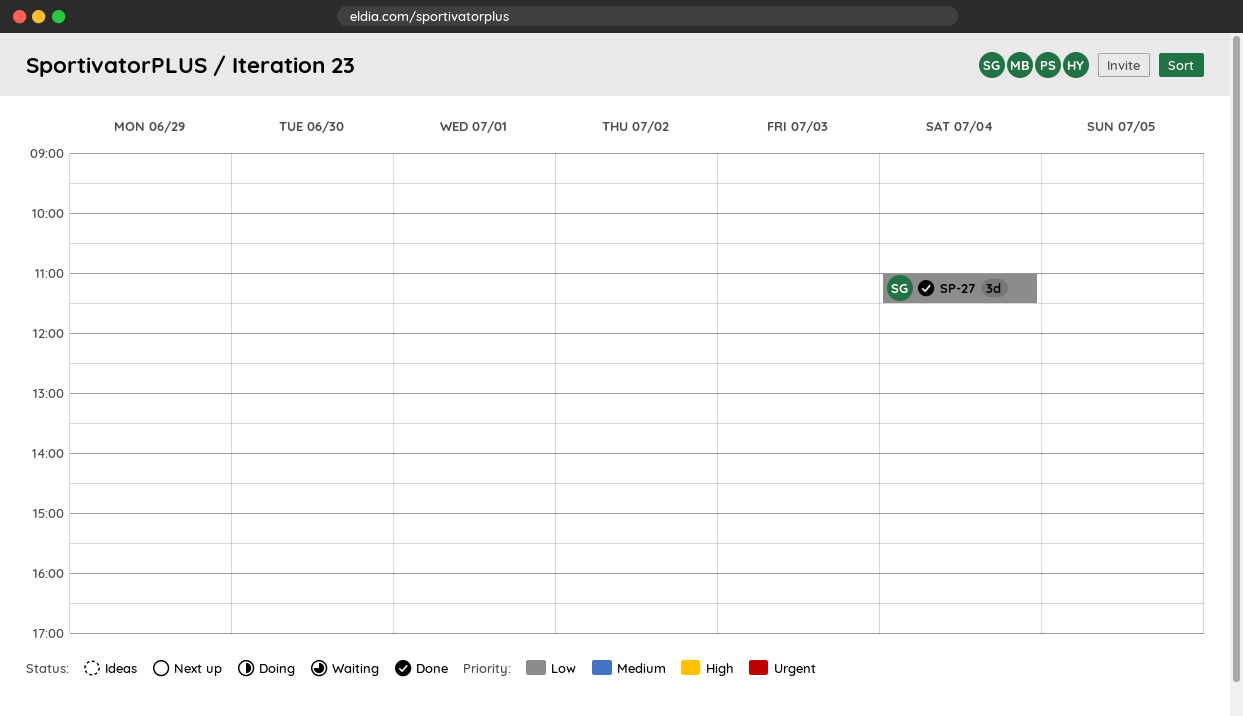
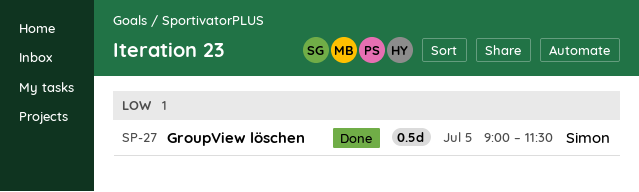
SP-27, estimate: 3d -> 0.5d
SP-27, day: Jul 4 -> Jul 5
SP-27, begins: 11:00 -> 09:00

